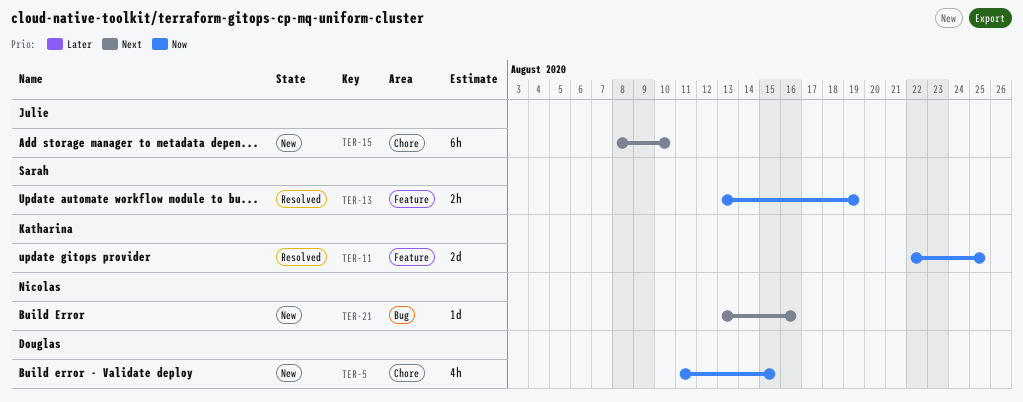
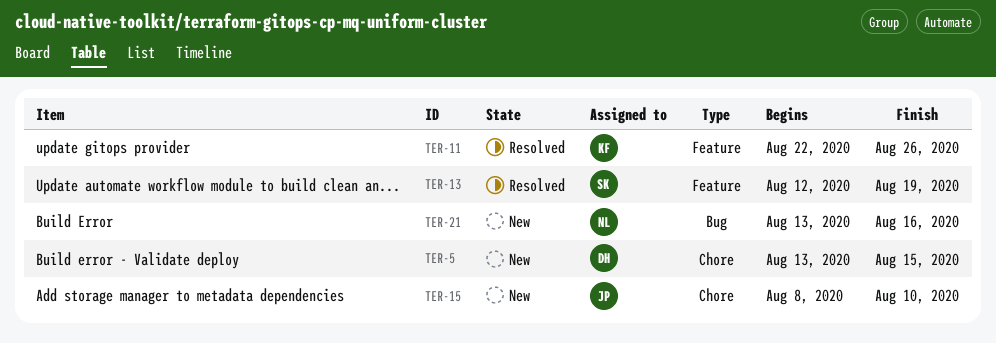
TER-5, start: Aug 11 -> Aug 13
TER-11, due: Aug 25 -> Aug 26
TER-13, start: Aug 13 -> Aug 12

